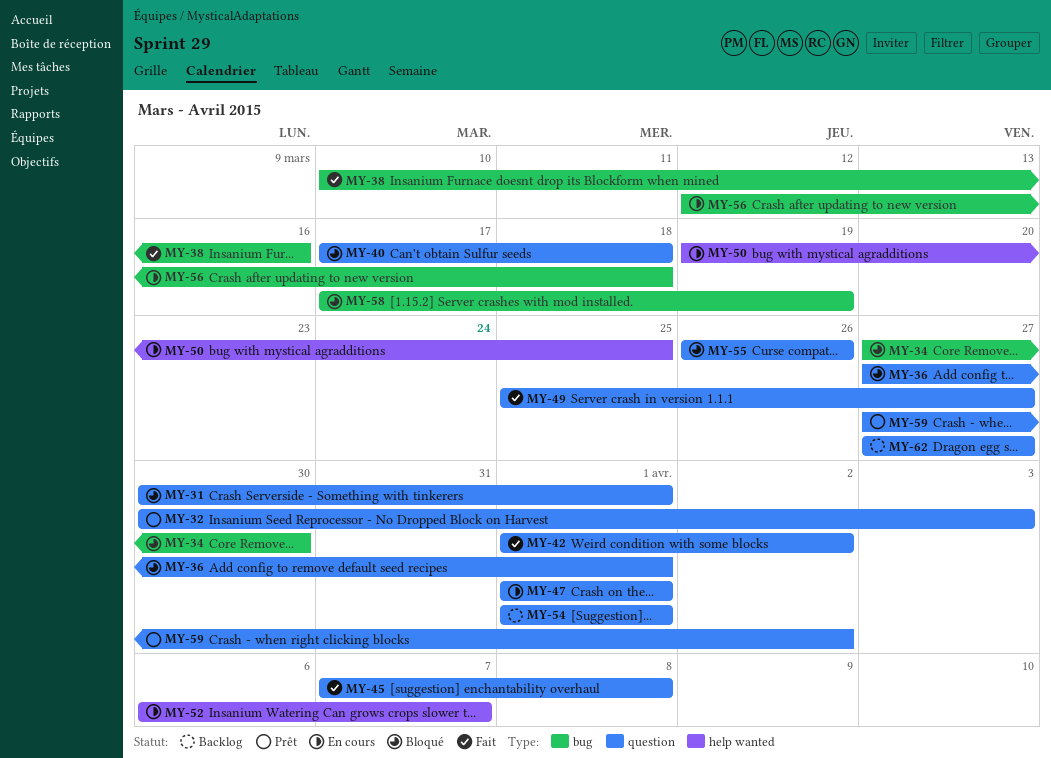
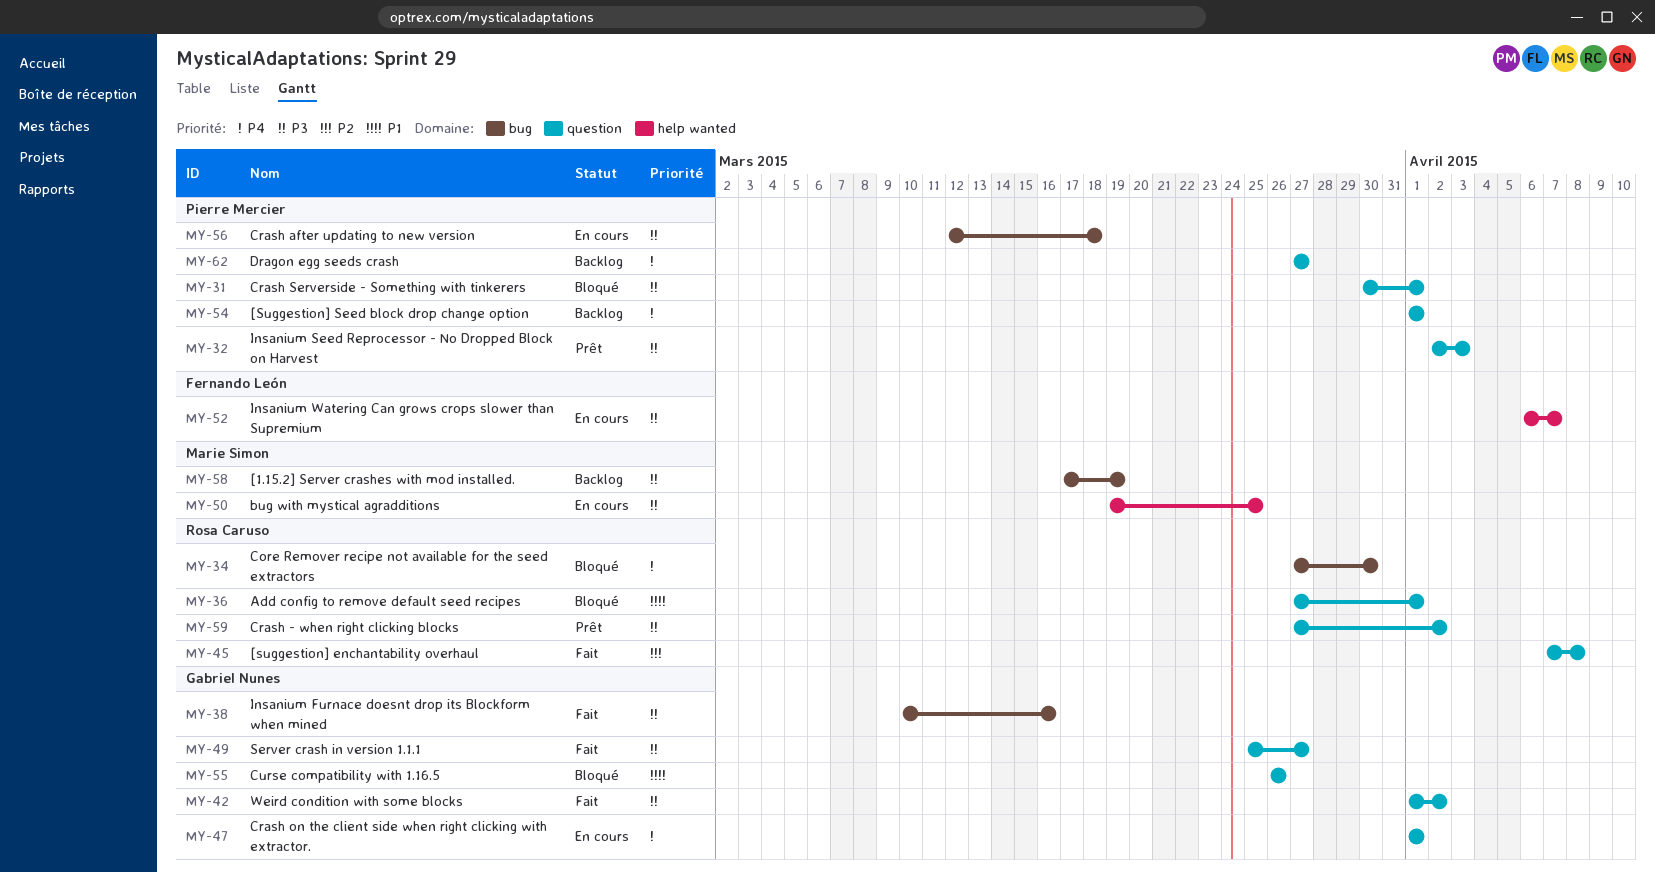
MY-32, start: Mar 30 -> Apr 2
MY-40: present -> none
MY-58, status: Bloqué -> Backlog

